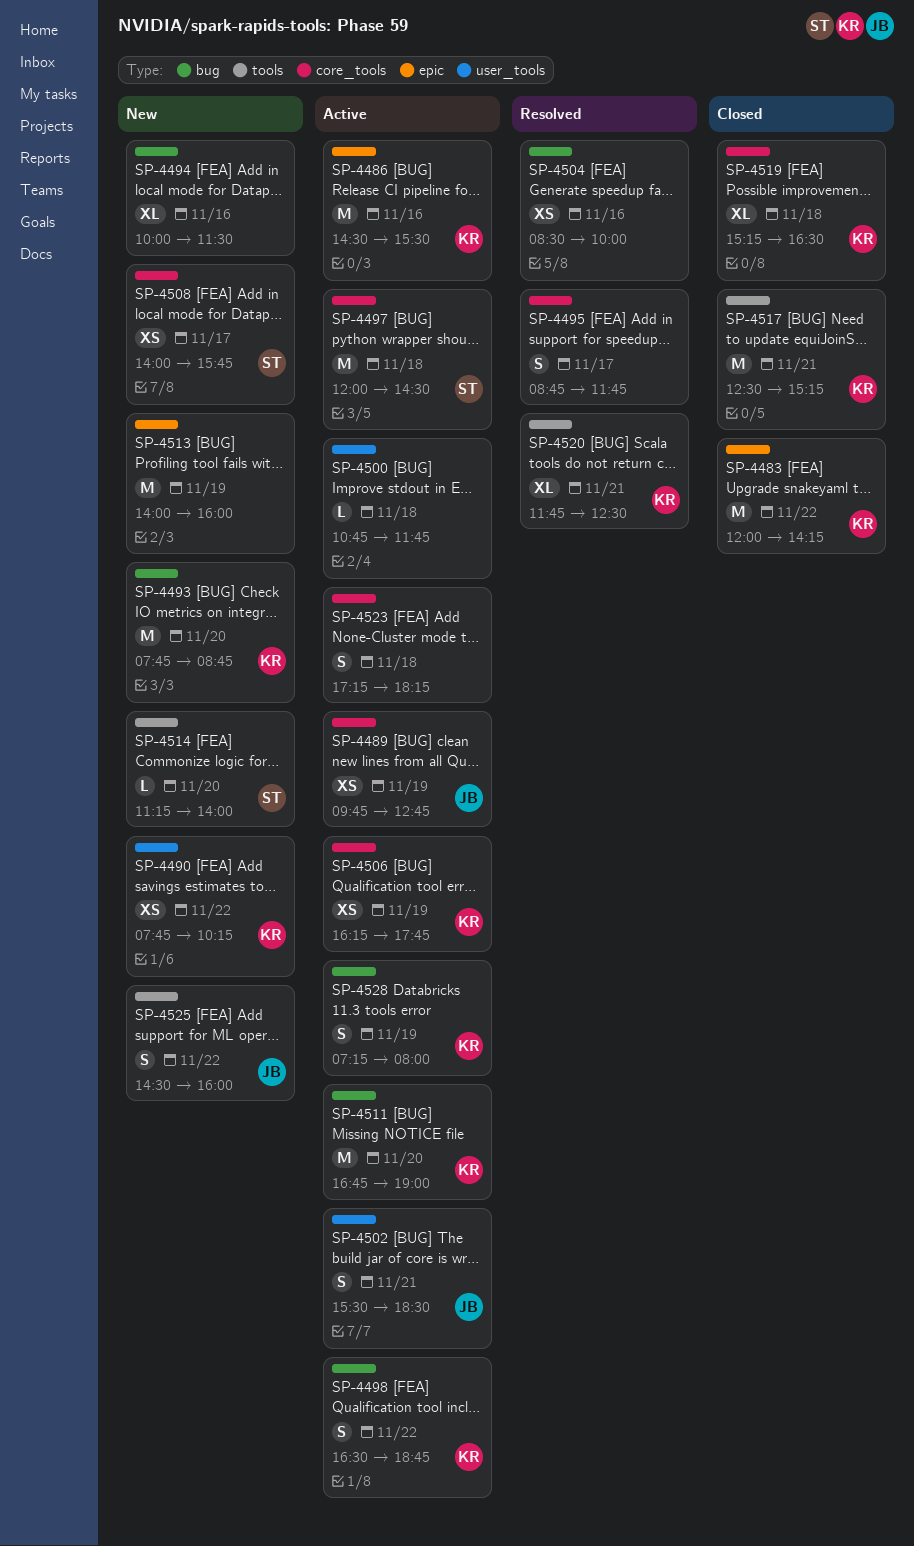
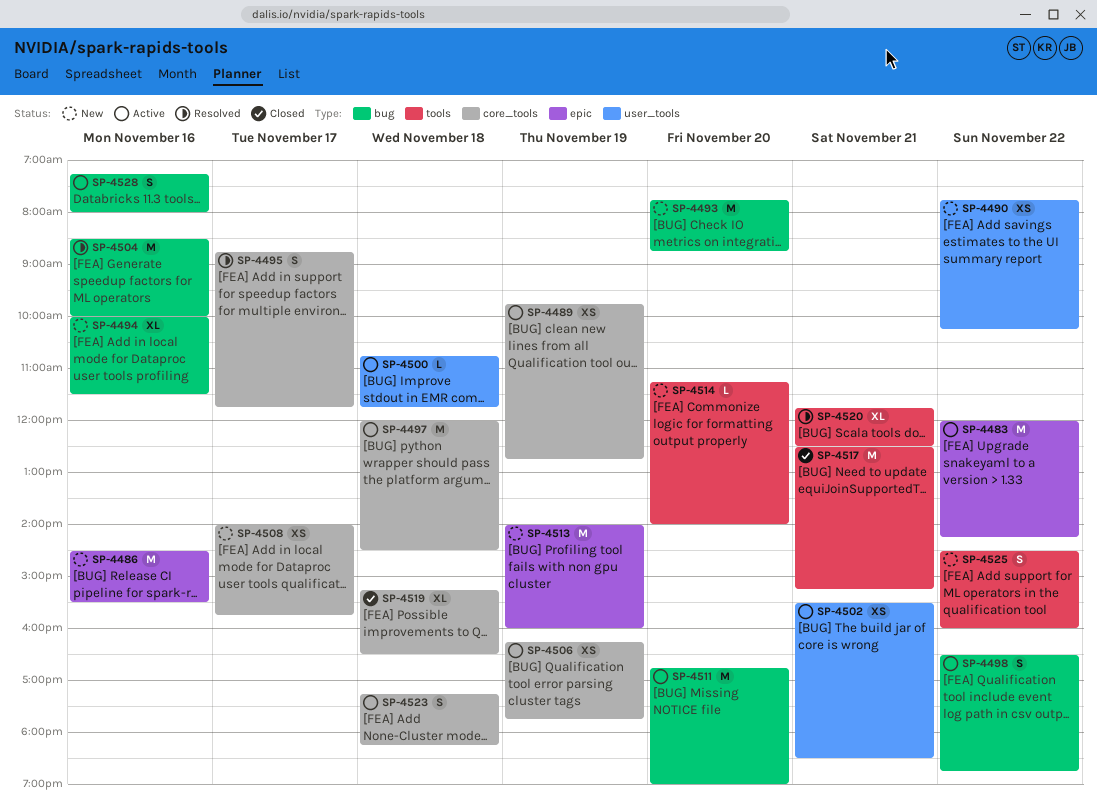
SP-4483, status: Closed -> Active
SP-4486, status: Active -> New
SP-4502, estimate: S -> XS
SP-4504, estimate: XS -> M
SP-4528, day: Nov 19 -> Nov 16

